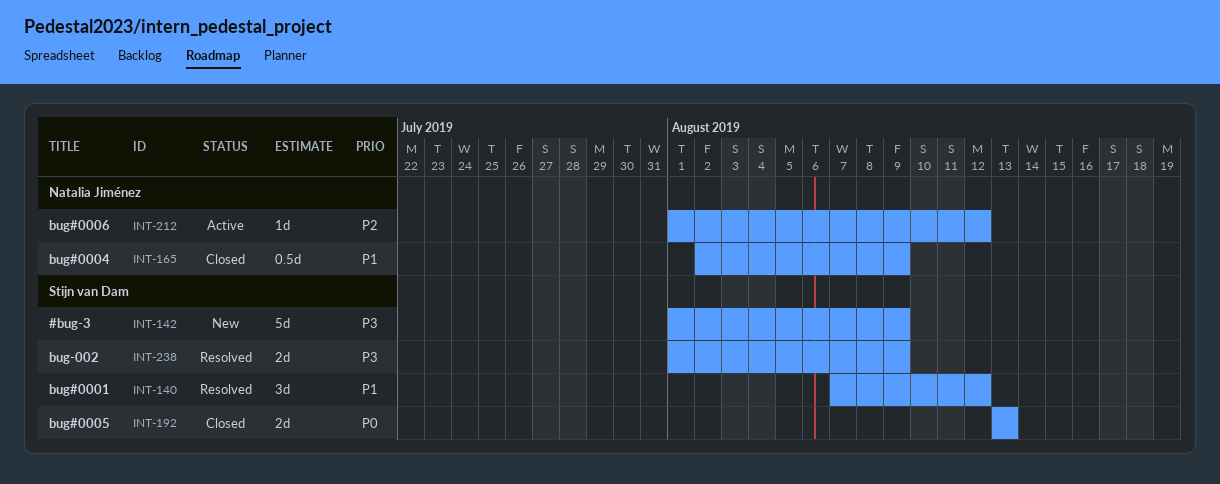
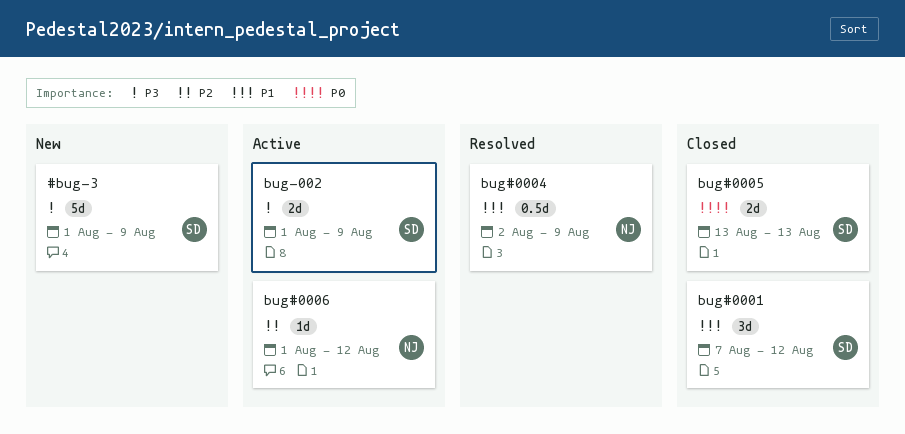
bug#0001, status: Resolved -> Closed
bug#0004, status: Closed -> Resolved
bug-002, status: Resolved -> Active

